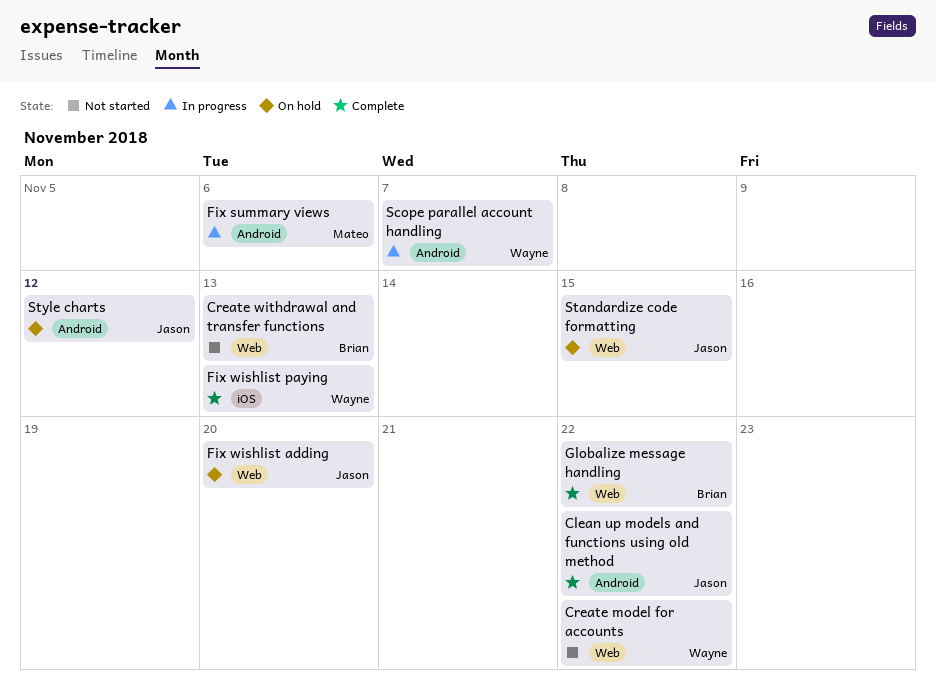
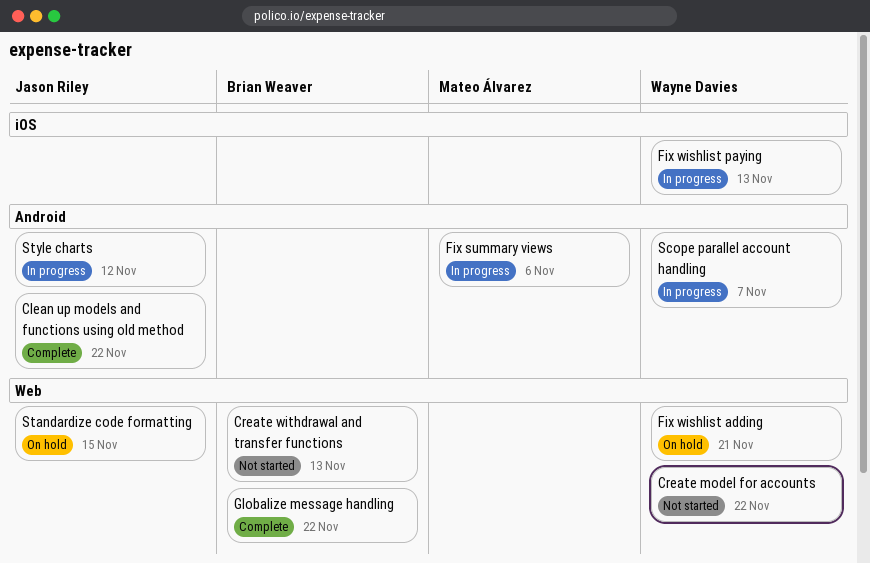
Fix wishlist adding, owner: Jason Riley -> Wayne Davies
Fix wishlist adding, due: Nov 20 -> Nov 21
Fix wishlist paying, status: Complete -> In progress
Style charts, status: On hold -> In progress

